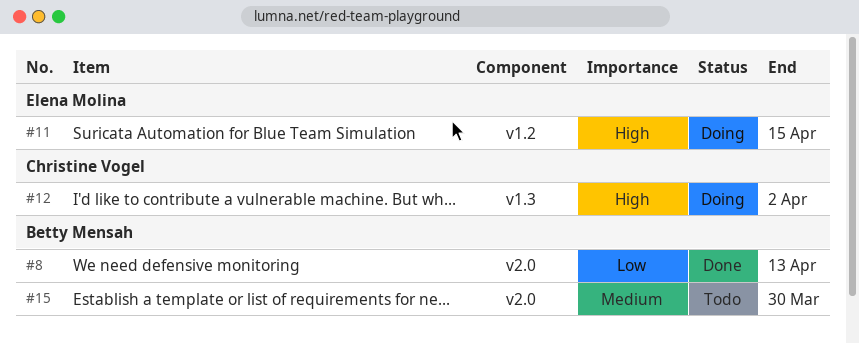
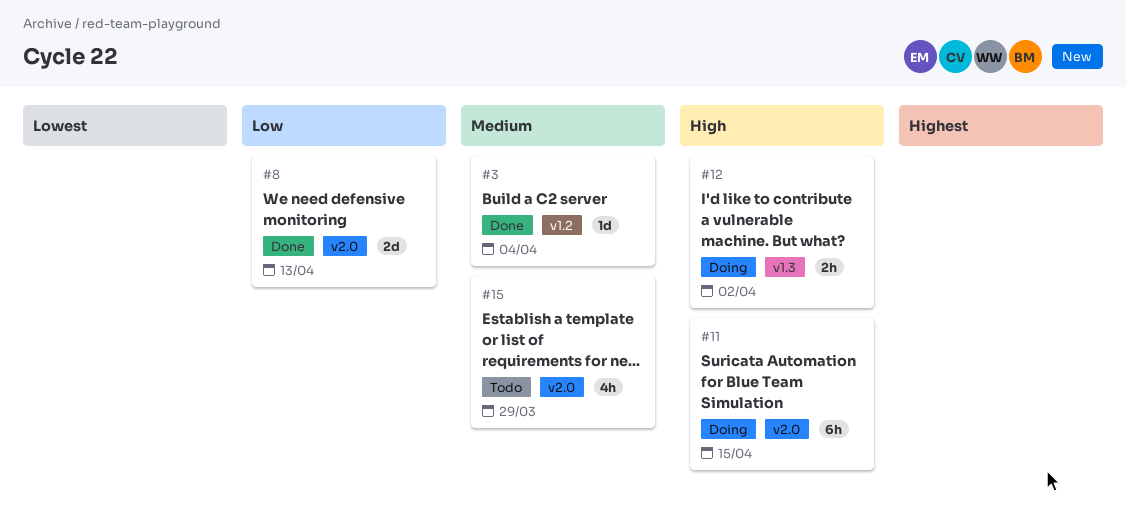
#3: none -> present
#11, label: v1.2 -> v2.0
#15, due: Mar 30 -> Mar 29

